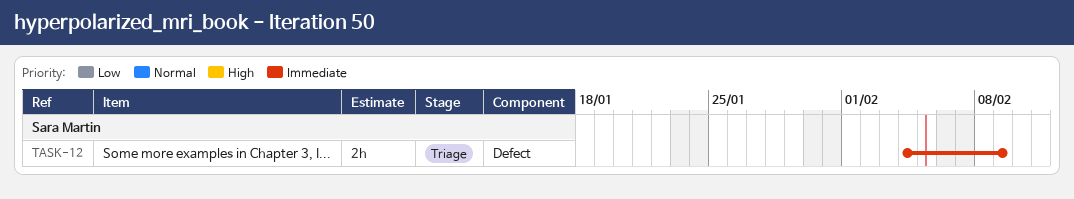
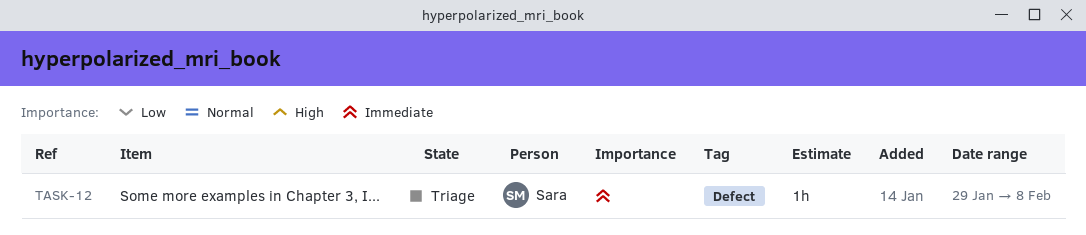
TASK-12, estimate: 2h -> 1h
TASK-12, start: Feb 4 -> Jan 29
TASK-12, due: Feb 9 -> Feb 8

